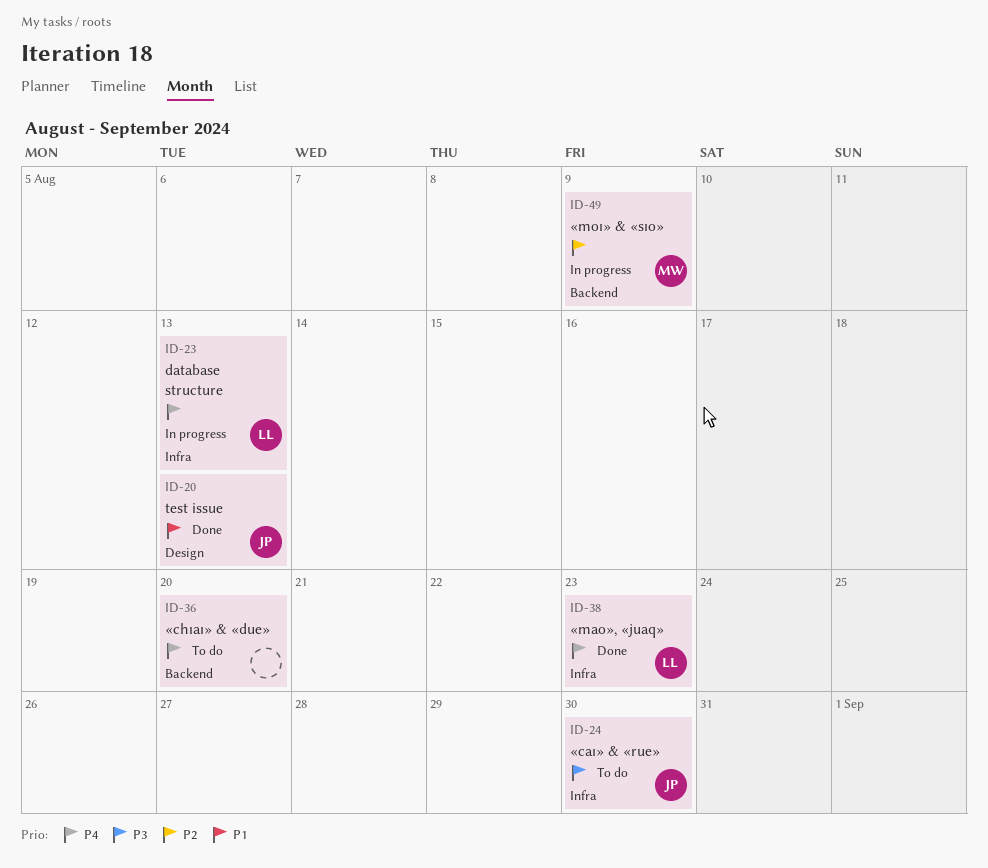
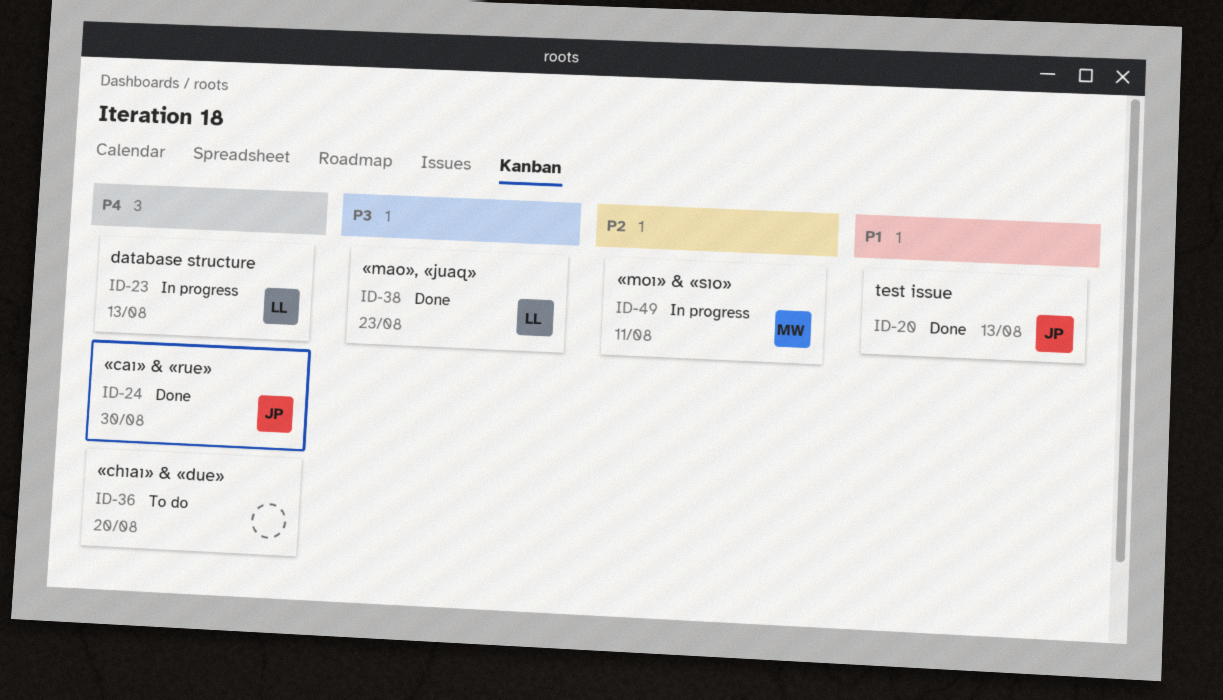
ID-24, status: To do -> Done
ID-24, priority: P3 -> P4
ID-38, priority: P4 -> P3
ID-49, due: Aug 9 -> Aug 11

